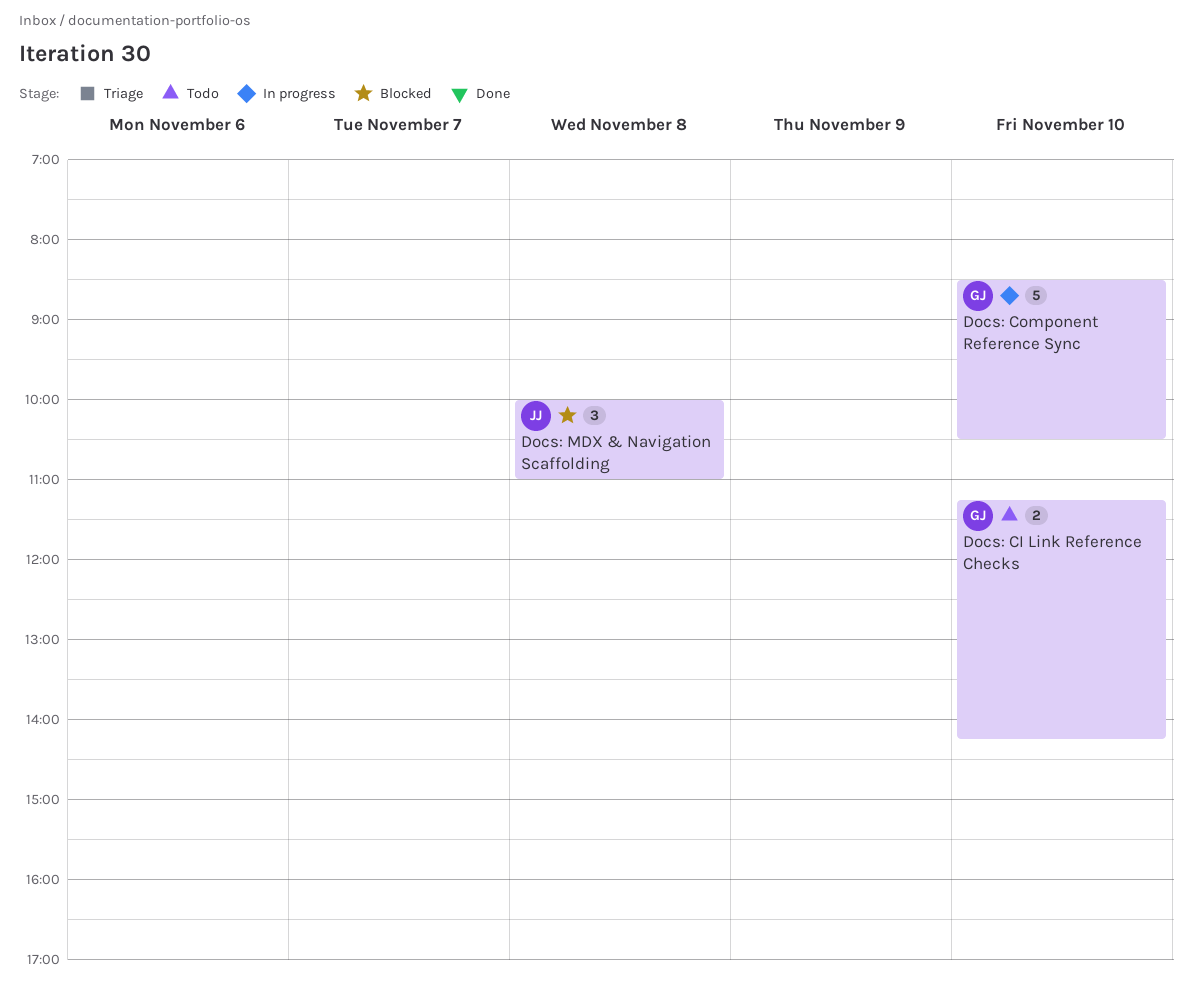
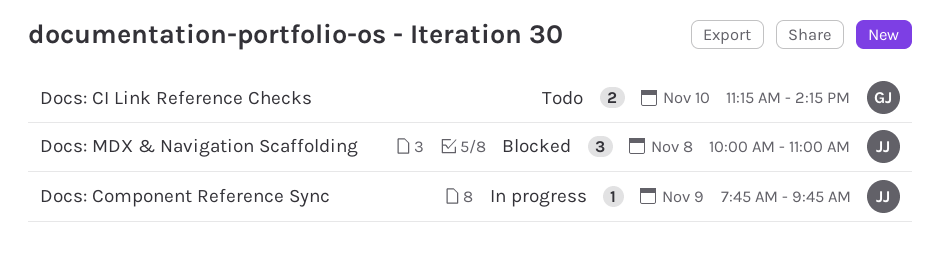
Docs: Component Reference Sync, owner: GJ -> JJ
Docs: Component Reference Sync, estimate: 5 -> 1
Docs: Component Reference Sync, day: Nov 10 -> Nov 9
Docs: Component Reference Sync, begins: 08:30 -> 07:45
Docs: Component Reference Sync, ends: 10:30 -> 09:45

